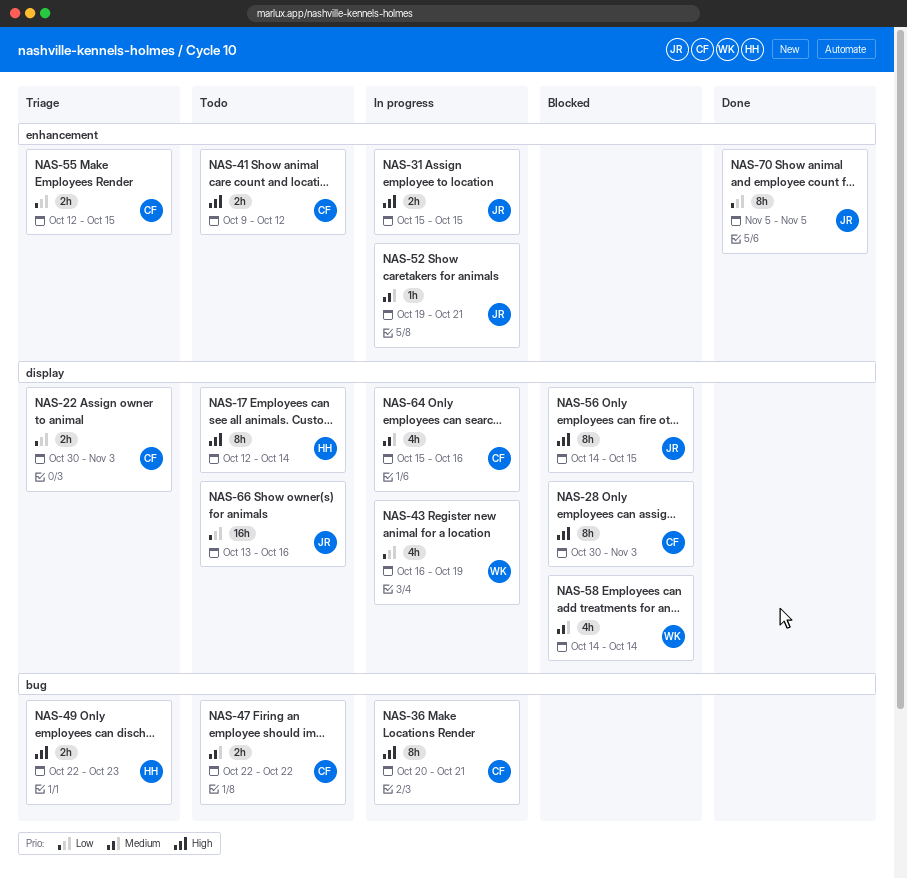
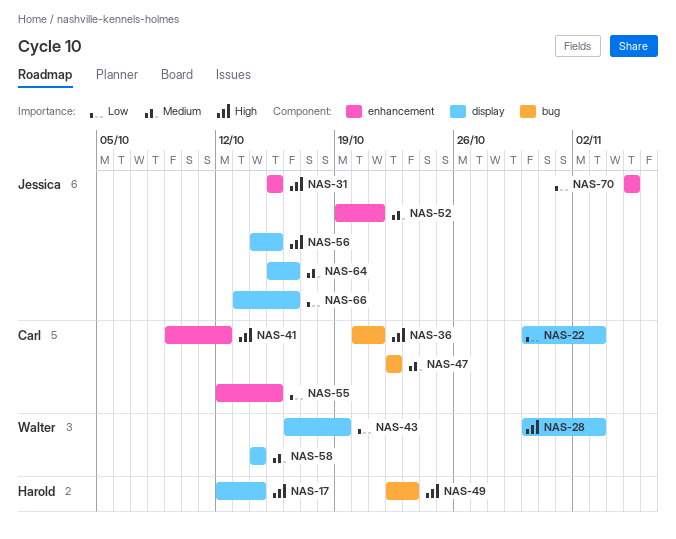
NAS-28, owner: Carl -> Walter
NAS-64, owner: Carl -> Jessica

